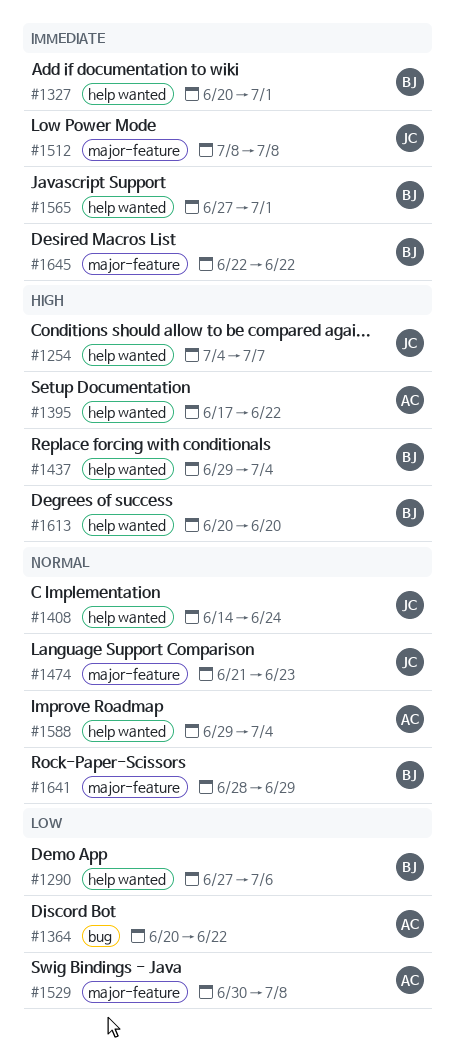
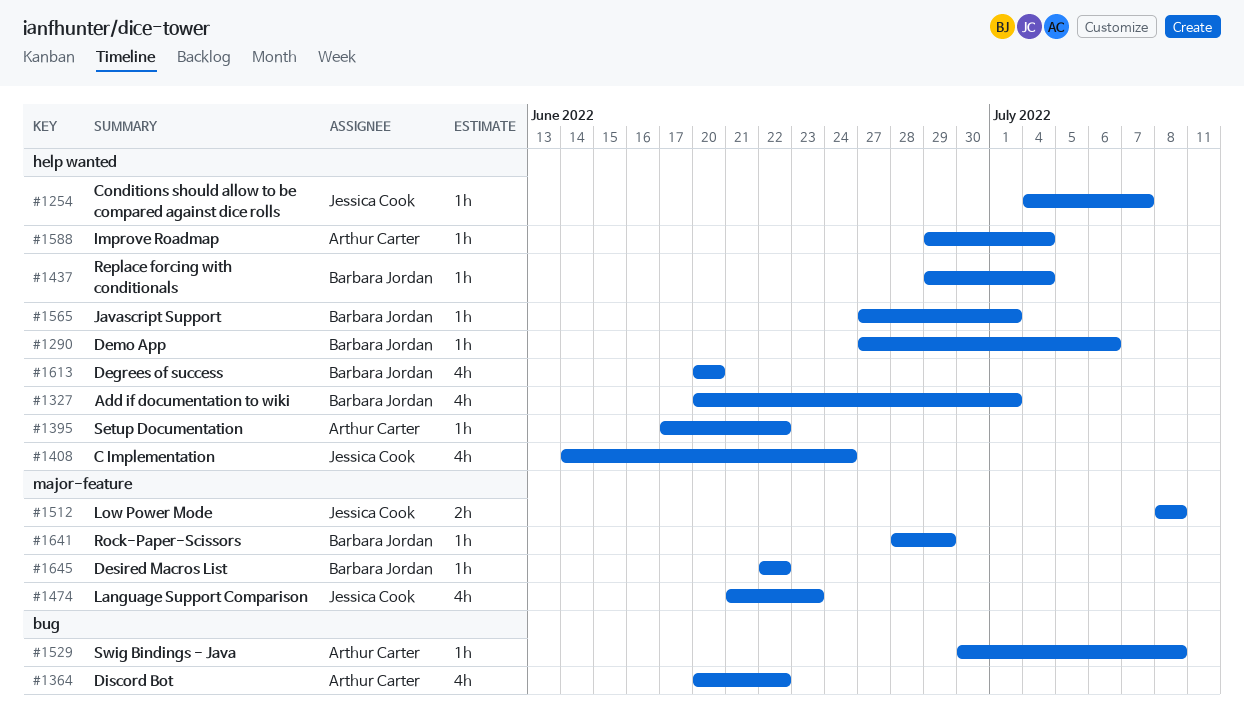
#1529, label: major-feature -> bug

